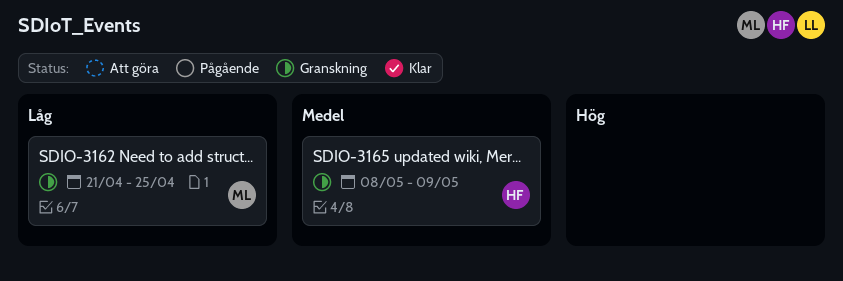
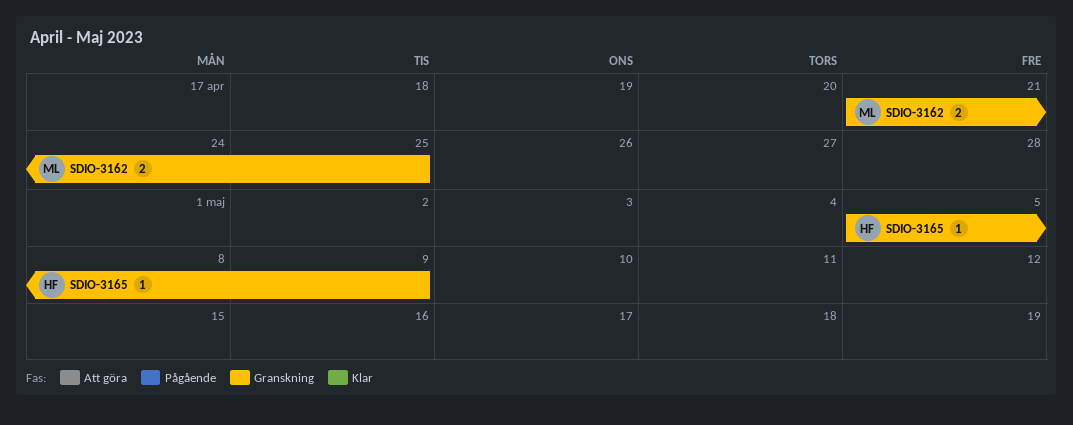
SDIO-3165, start: May 8 -> May 5

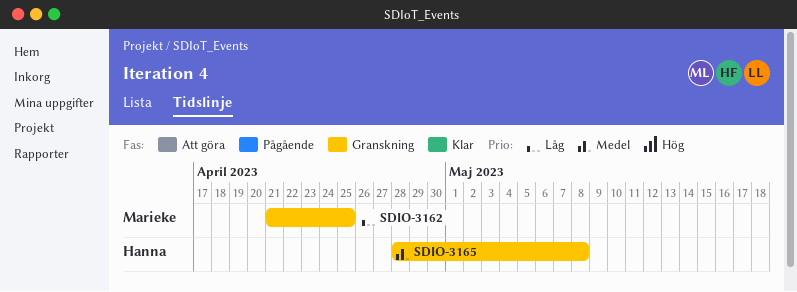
SDIO-3165, start: May 5 -> Apr 28
SDIO-3165, due: May 9 -> May 8

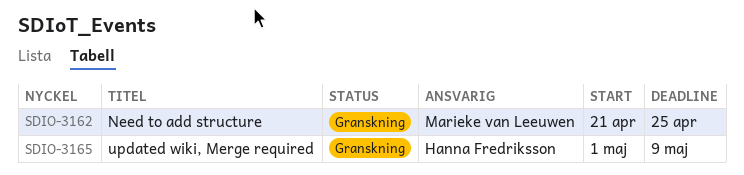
SDIO-3165, start: Apr 28 -> May 1
SDIO-3165, due: May 8 -> May 9

